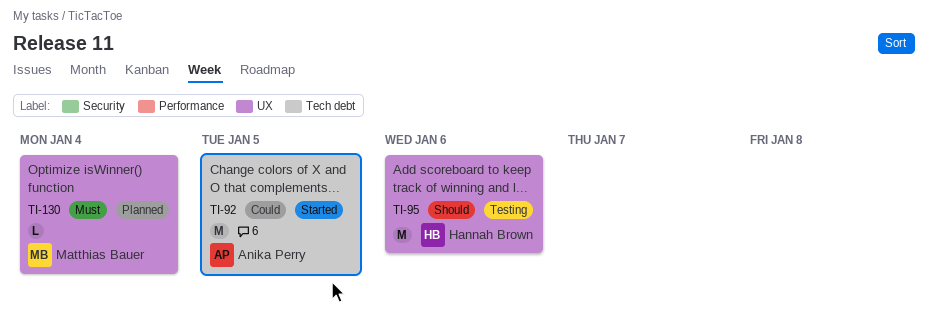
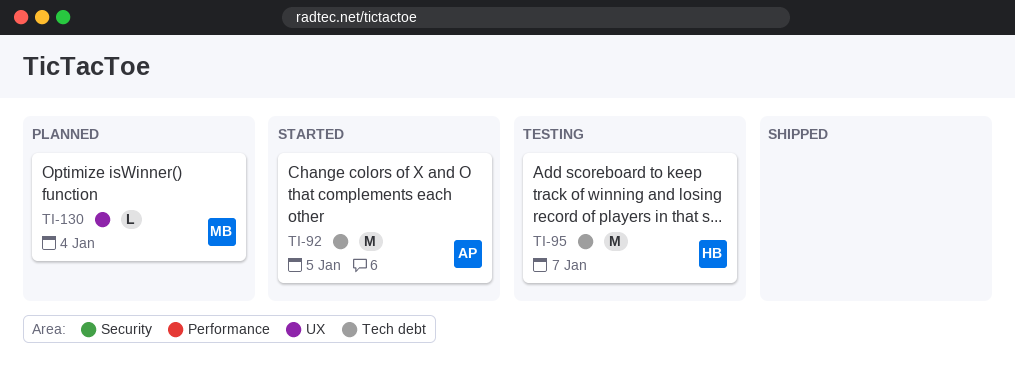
TI-95, label: UX -> Tech debt
TI-95, due: Jan 6 -> Jan 7

